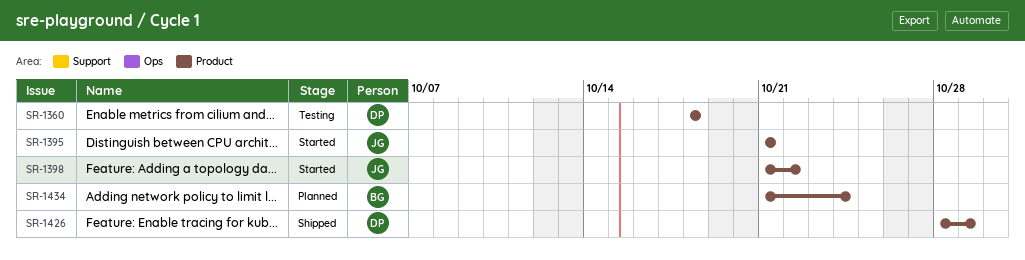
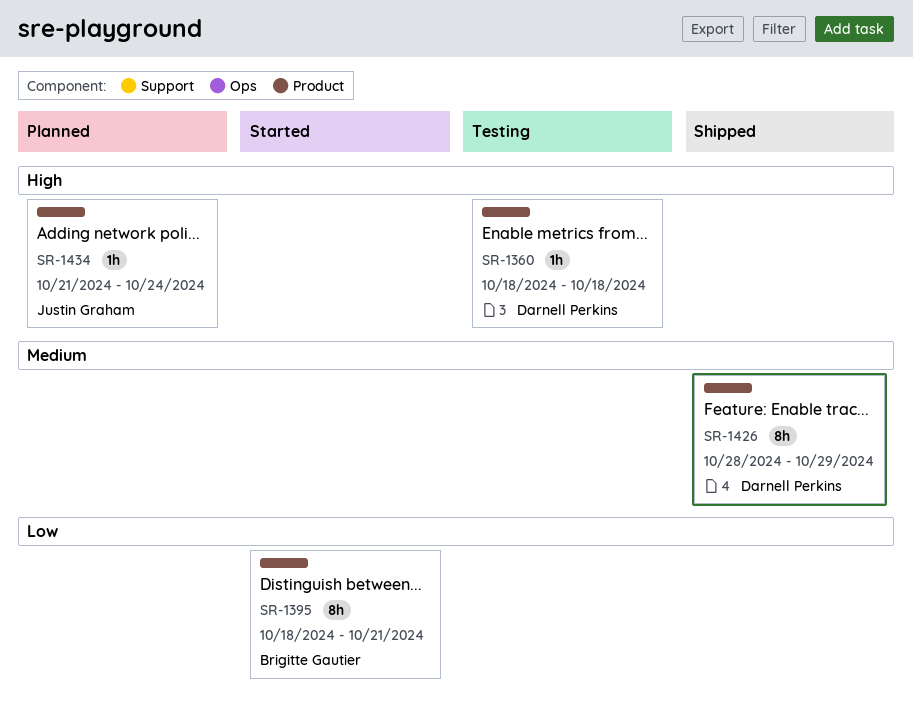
SR-1395, owner: Justin Graham -> Brigitte Gautier
SR-1395, start: Oct 21 -> Oct 18
SR-1398: present -> none
SR-1434, owner: Brigitte Gautier -> Justin Graham

